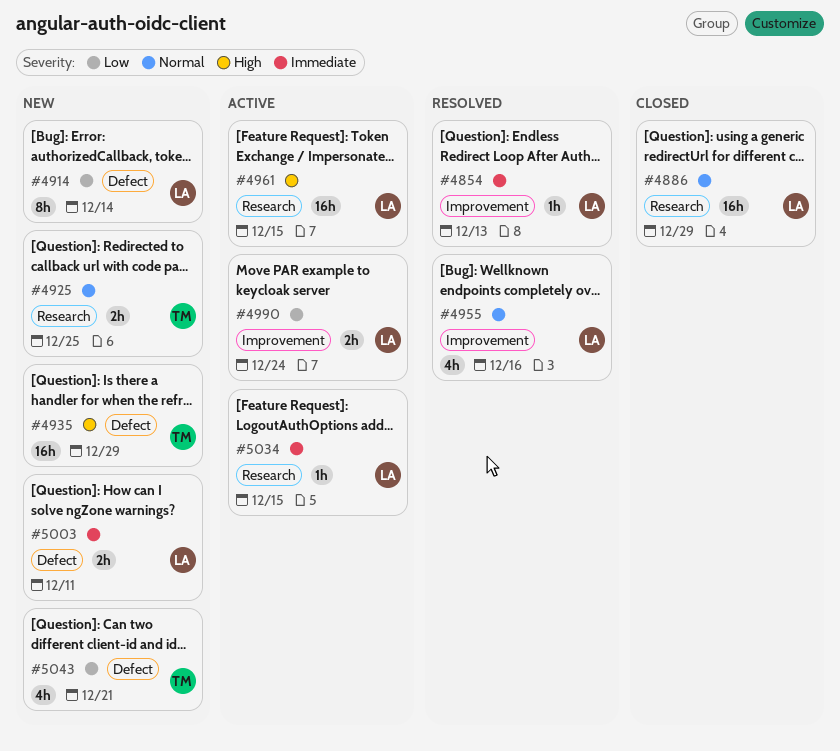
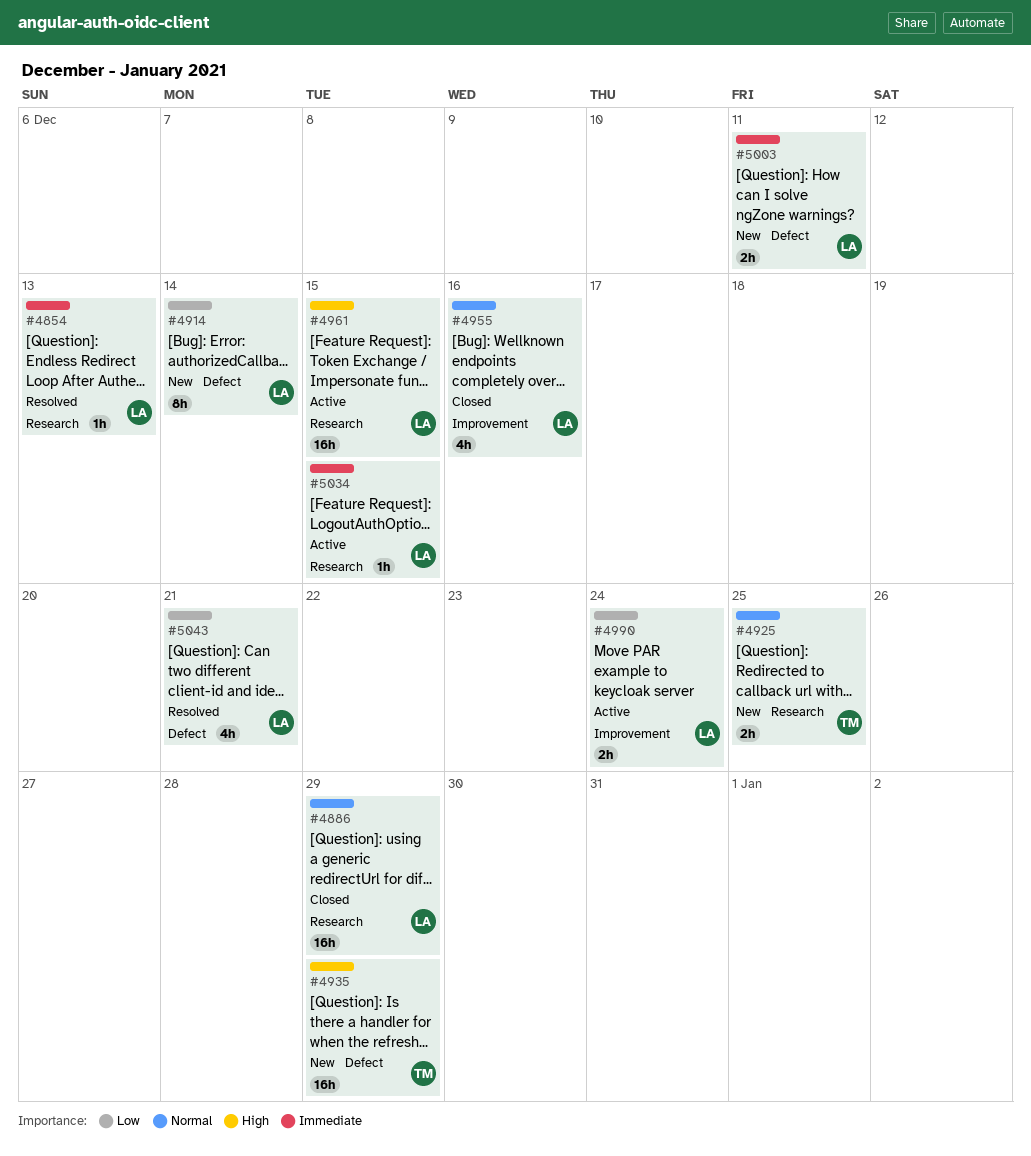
#4854, label: Improvement -> Research
#4955, status: Resolved -> Closed
#5043, status: New -> Resolved
#5043, owner: TM -> LA

